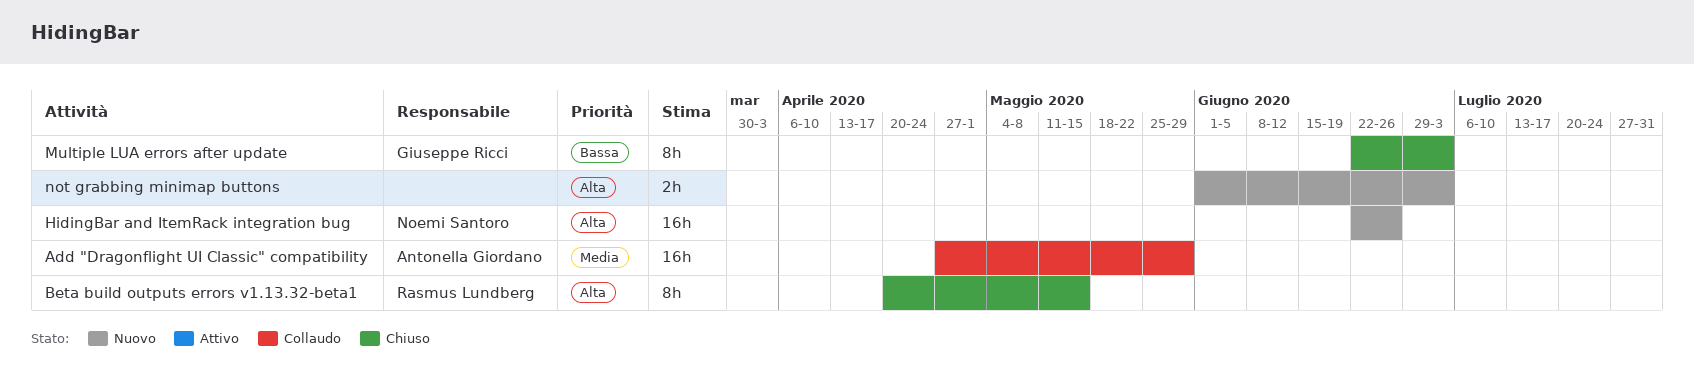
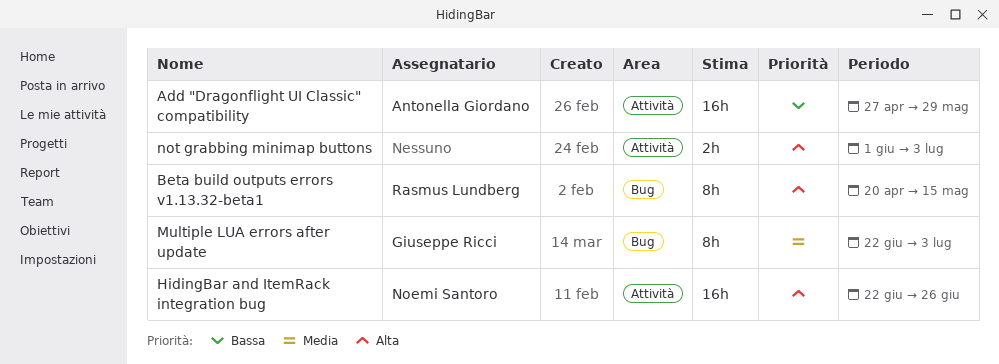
Add "Dragonflight UI Classic" compatibility, priority: Media -> Bassa
Multiple LUA errors after update, priority: Bassa -> Media

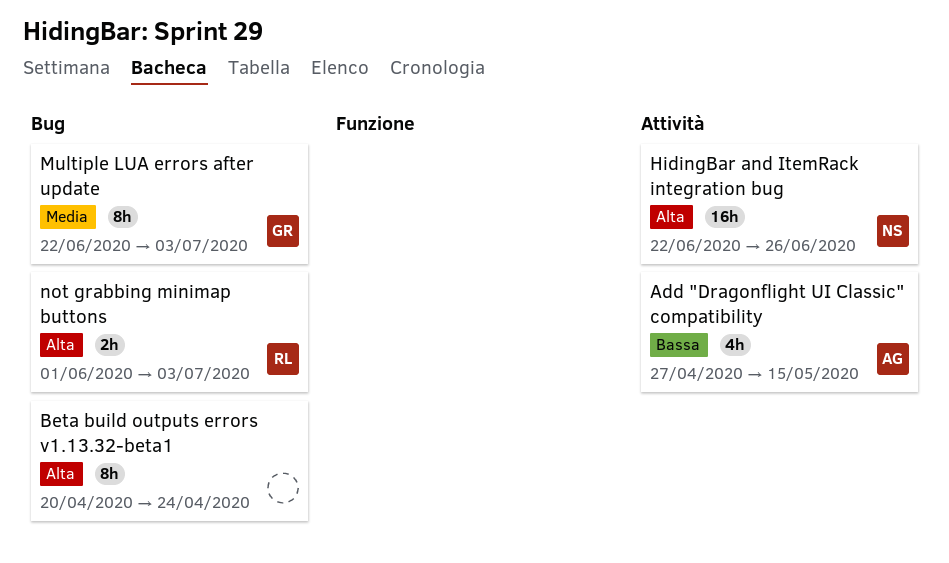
Add "Dragonflight UI Classic" compatibility, estimate: 16h -> 4h
Add "Dragonflight UI Classic" compatibility, due: May 29 -> May 15
Beta build outputs errors v1.13.32-beta1, owner: Rasmus Lundberg -> none
Beta build outputs errors v1.13.32-beta1, due: May 15 -> Apr 24
not grabbing minimap buttons, owner: none -> Rasmus Lundberg
not grabbing minimap buttons, label: Attività -> Bug

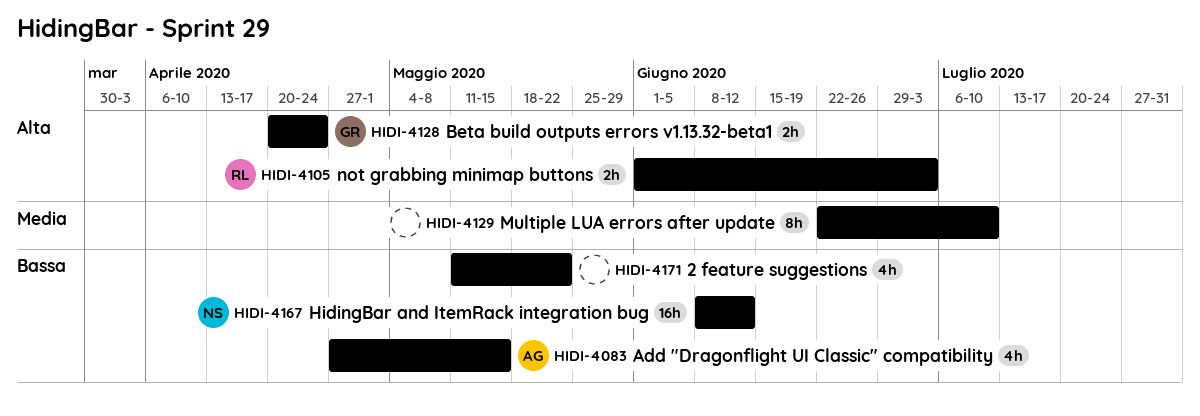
2 feature suggestions: none -> present
Beta build outputs errors v1.13.32-beta1, owner: none -> GR
Beta build outputs errors v1.13.32-beta1, estimate: 8h -> 2h
HidingBar and ItemRack integration bug, priority: Alta -> Bassa
HidingBar and ItemRack integration bug, start: Jun 22 -> Jun 8
HidingBar and ItemRack integration bug, due: Jun 26 -> Jun 12
Multiple LUA errors after update, owner: GR -> none
Multiple LUA errors after update, due: Jul 3 -> Jul 10

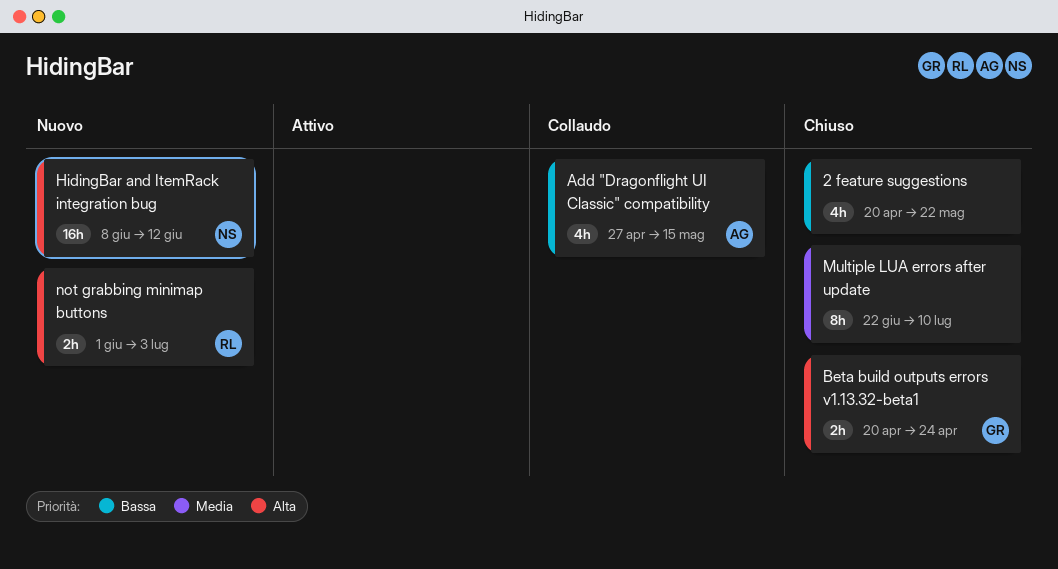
2 feature suggestions, start: May 11 -> Apr 20
HidingBar and ItemRack integration bug, priority: Bassa -> Alta

